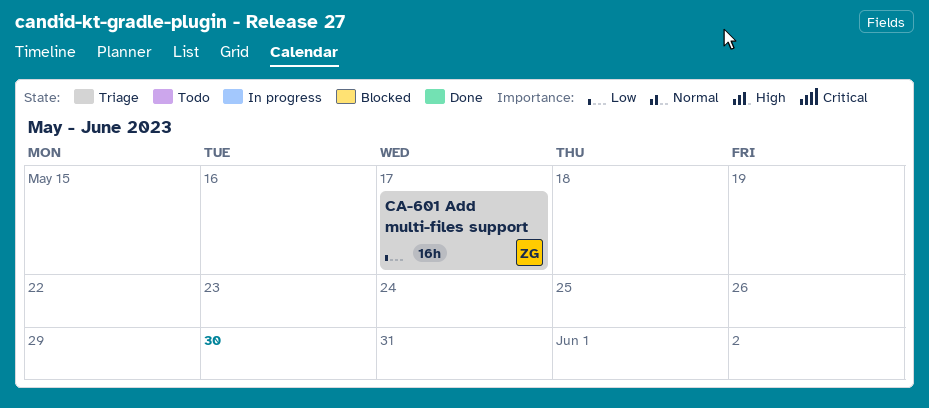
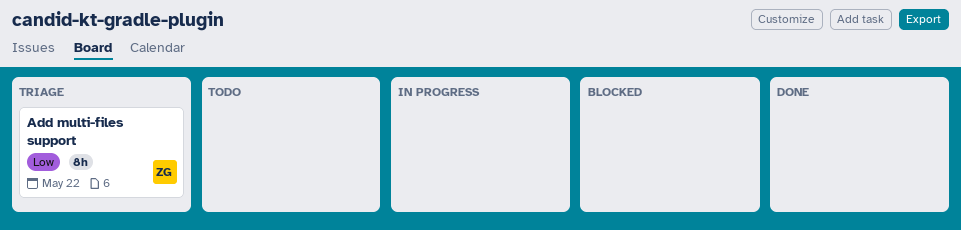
Add multi-files support, estimate: 16h -> 8h
Add multi-files support, due: May 17 -> May 22

